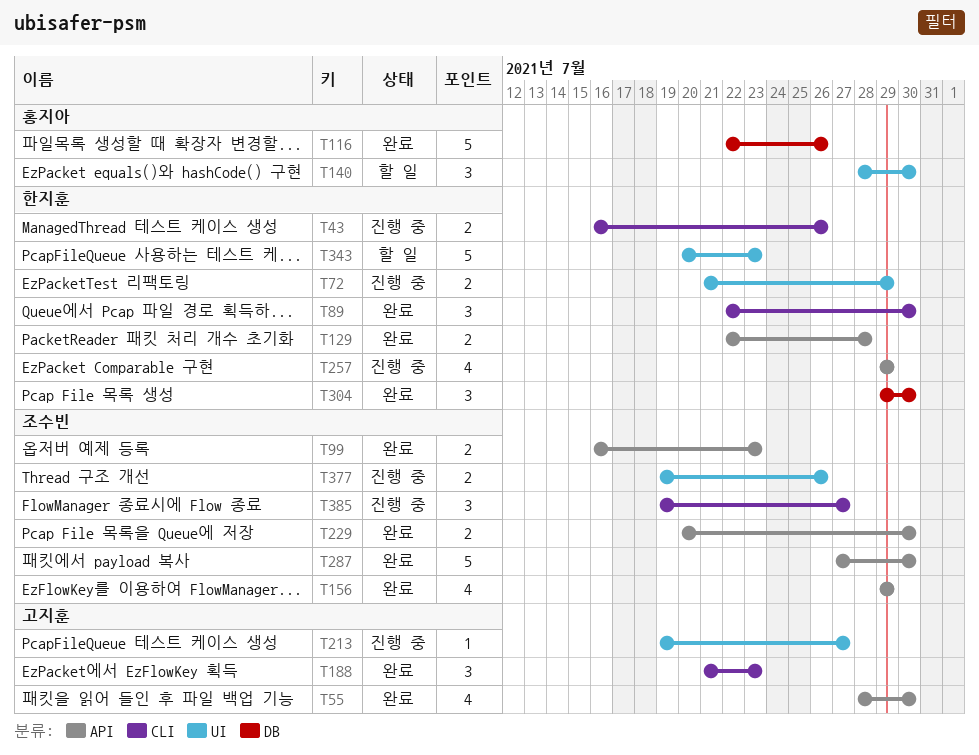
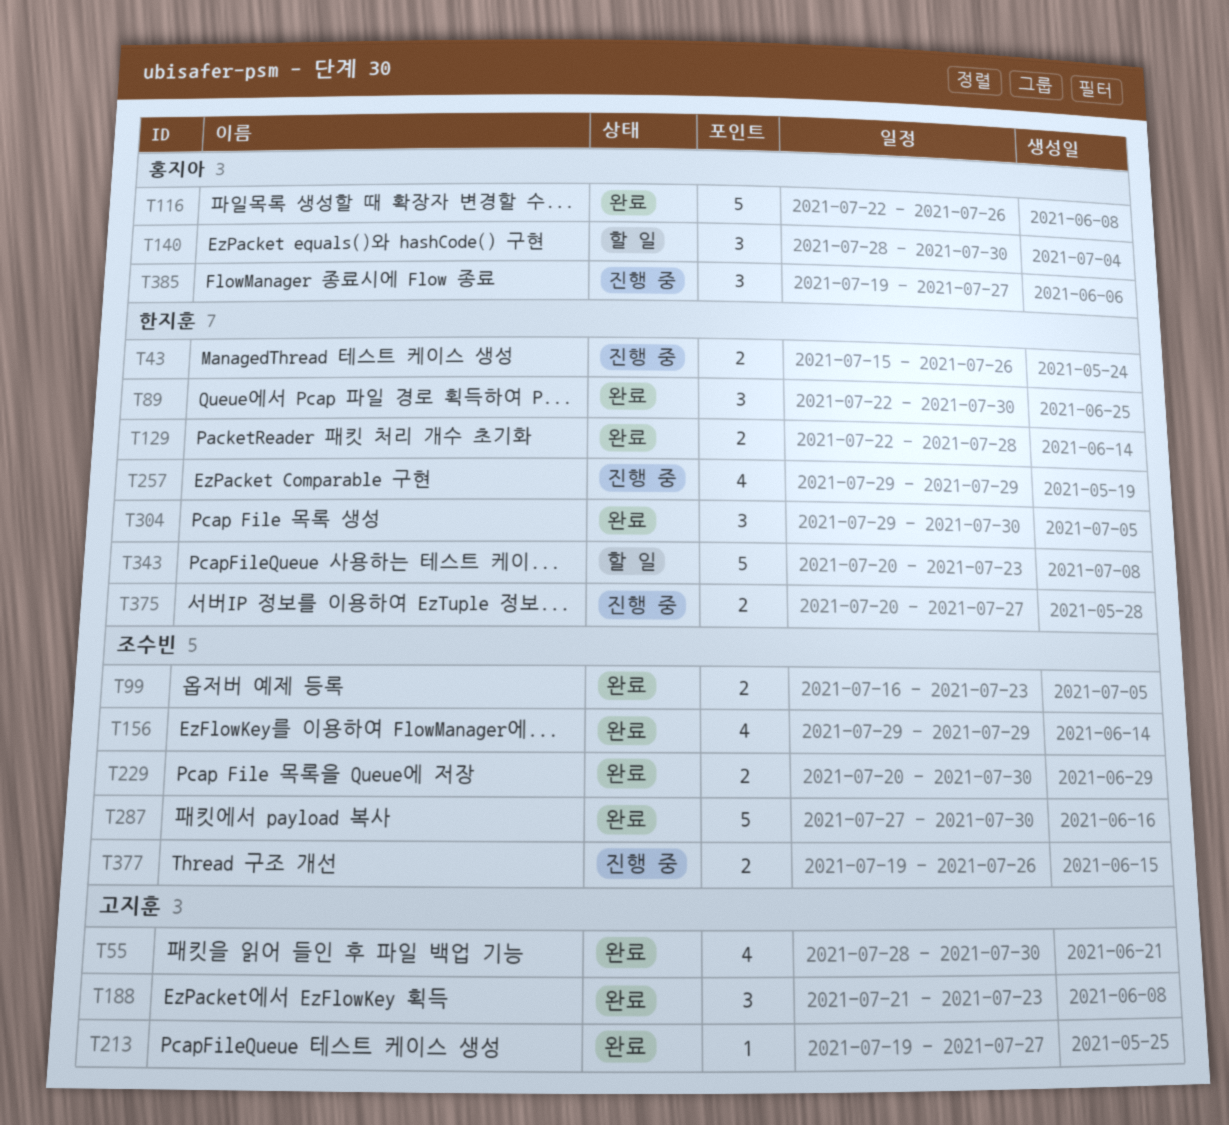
T43, start: Jul 16 -> Jul 15
T72: present -> none
T213, status: 진행 중 -> 완료
T375: none -> present
T385, owner: 조수빈 -> 홍지아

